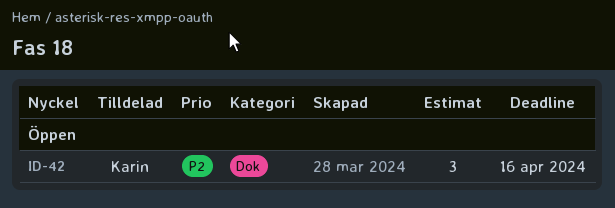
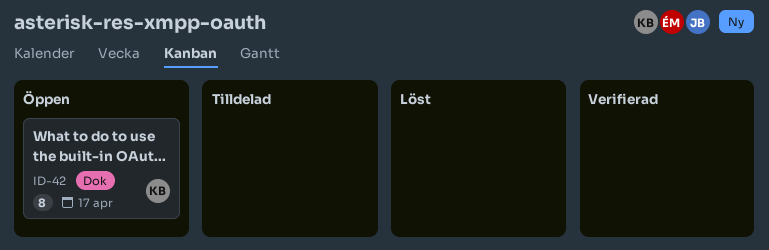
ID-42, estimate: 3 -> 8
ID-42, due: Apr 16 -> Apr 17

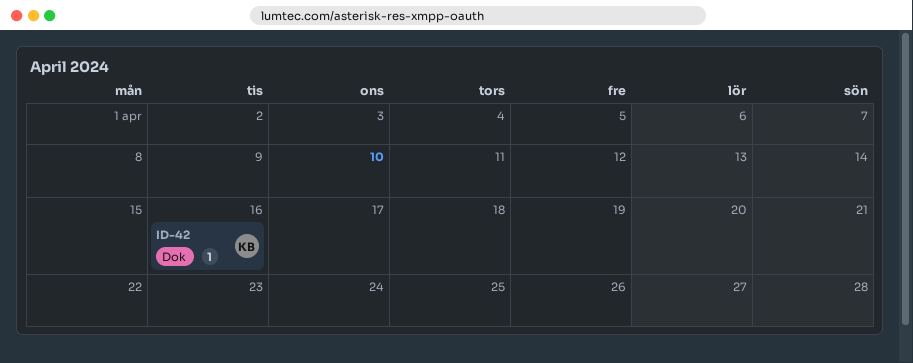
ID-42, estimate: 8 -> 1
ID-42, due: Apr 17 -> Apr 16

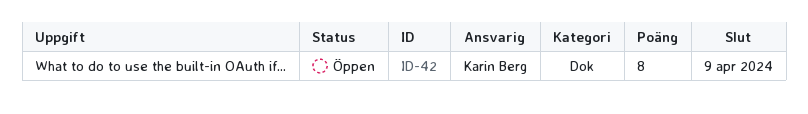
ID-42, estimate: 1 -> 8
ID-42, due: Apr 16 -> Apr 9

